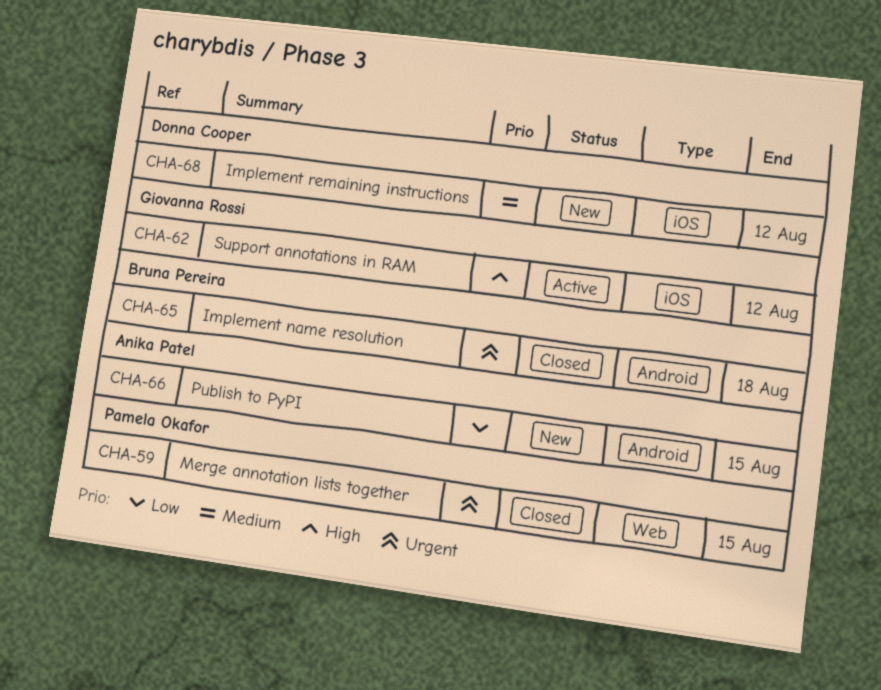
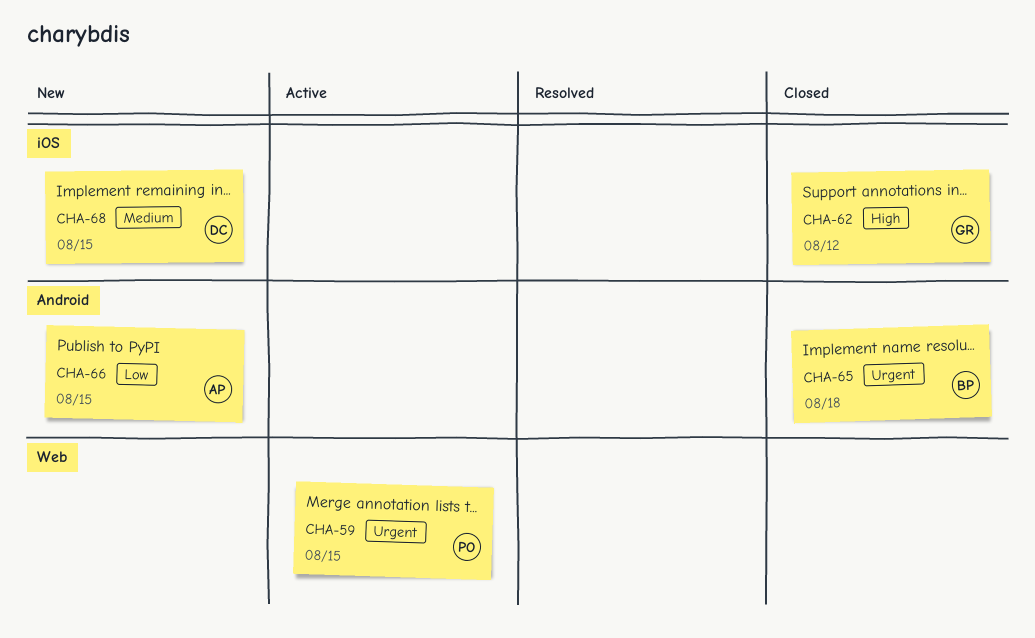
CHA-59, status: Closed -> Active
CHA-62, status: Active -> Closed
CHA-68, due: Aug 12 -> Aug 15

